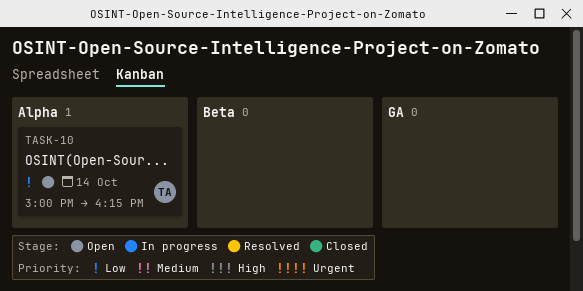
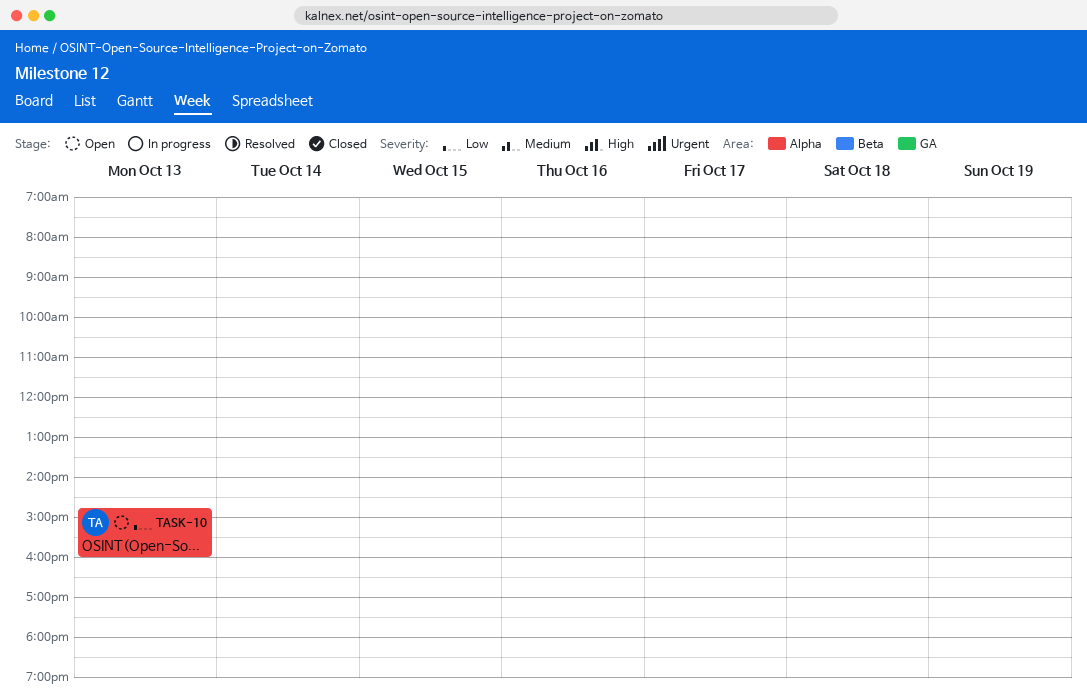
TASK-10, day: Oct 14 -> Oct 13
TASK-10, begins: 15:00 -> 14:45
TASK-10, ends: 16:15 -> 16:00

